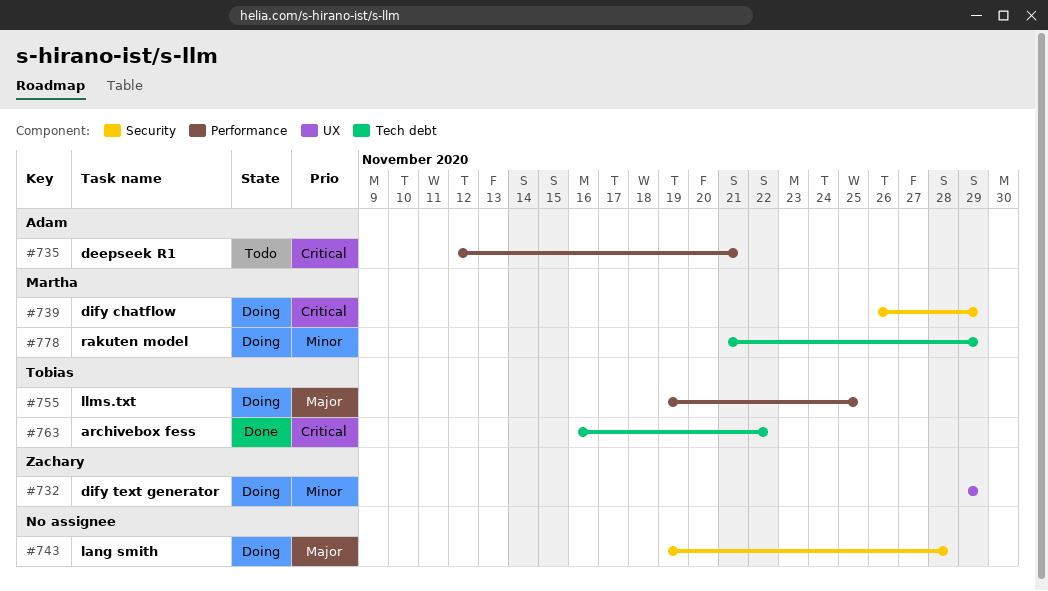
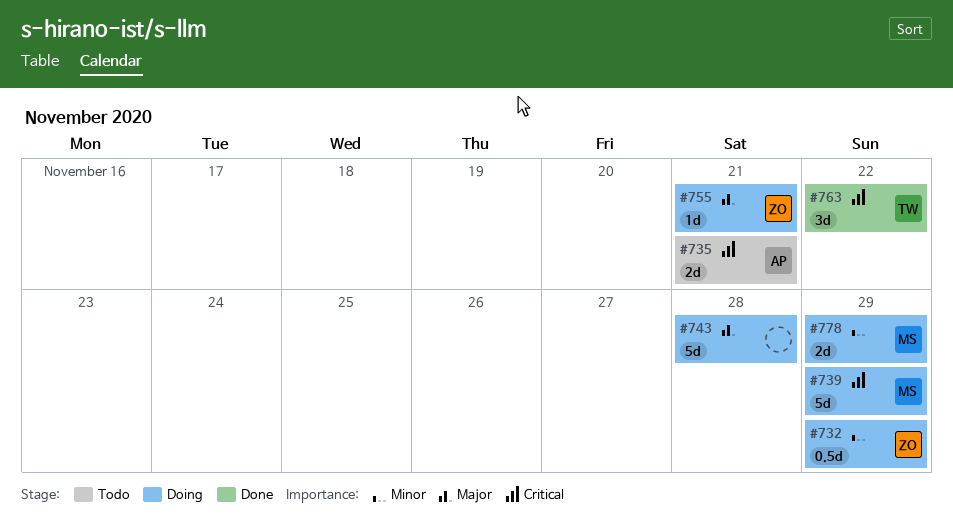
#755, owner: Tobias -> Zachary
#755, due: Nov 25 -> Nov 21

